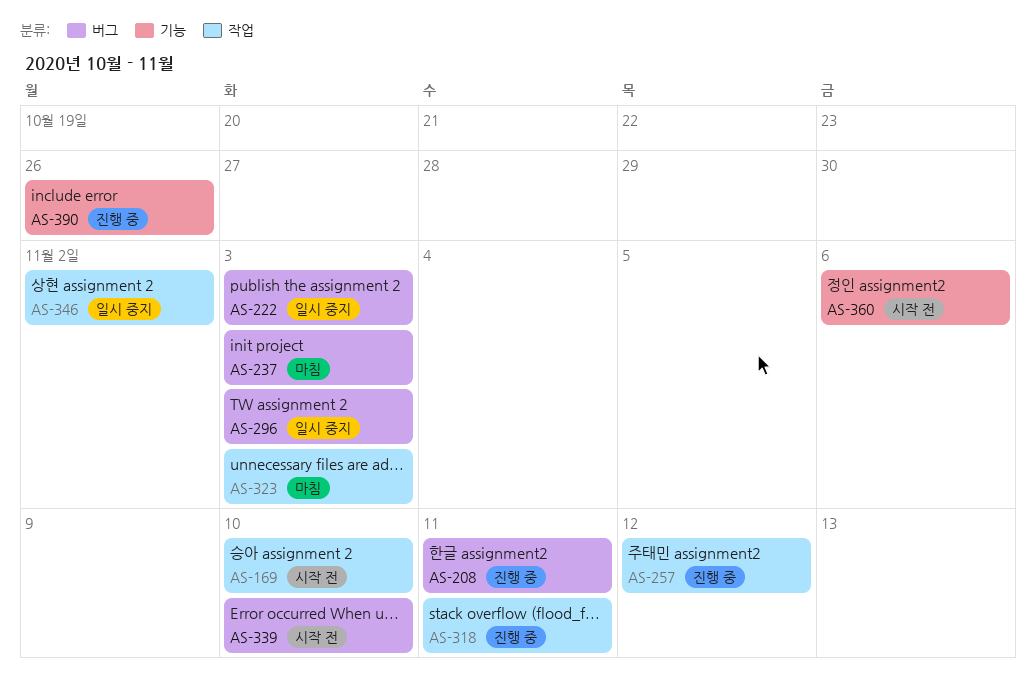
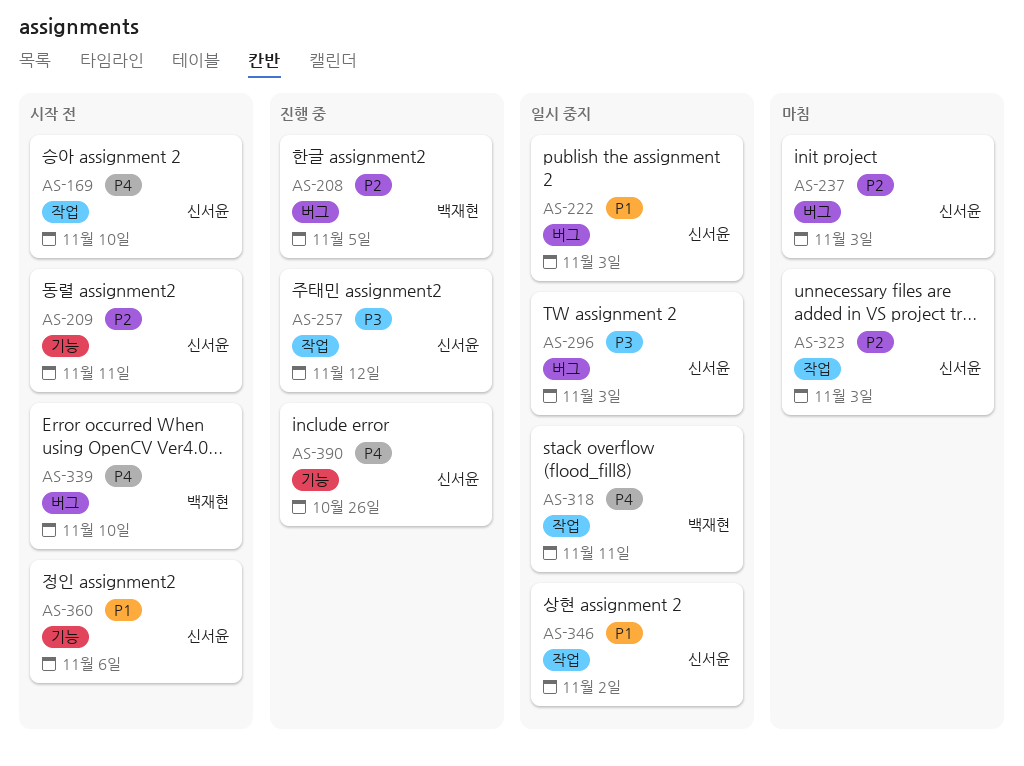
AS-208, due: Nov 11 -> Nov 5
AS-209: none -> present
AS-318, status: 진행 중 -> 일시 중지

